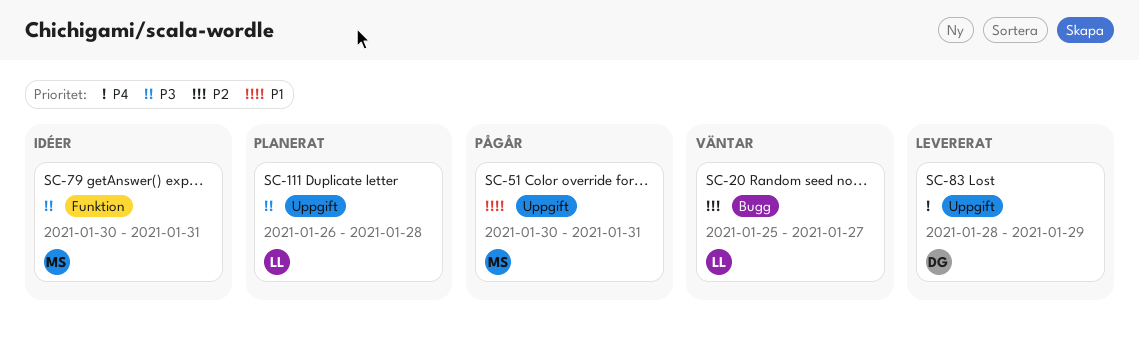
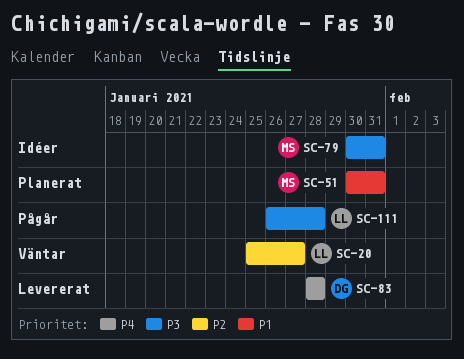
SC-51, status: Pågår -> Planerat
SC-83, due: Jan 29 -> Jan 28
SC-111, status: Planerat -> Pågår

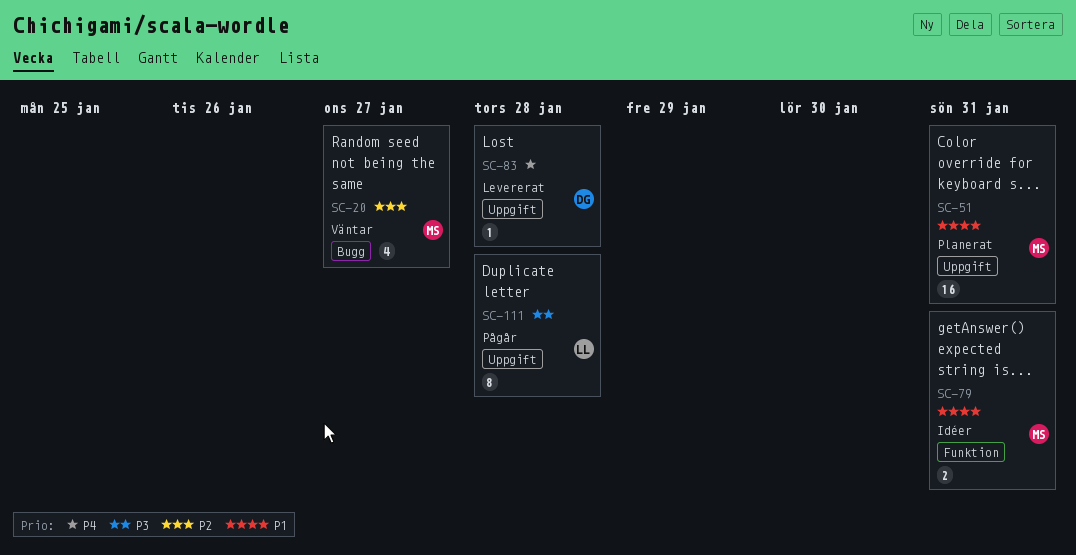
SC-20, owner: LL -> MS
SC-79, priority: P3 -> P1

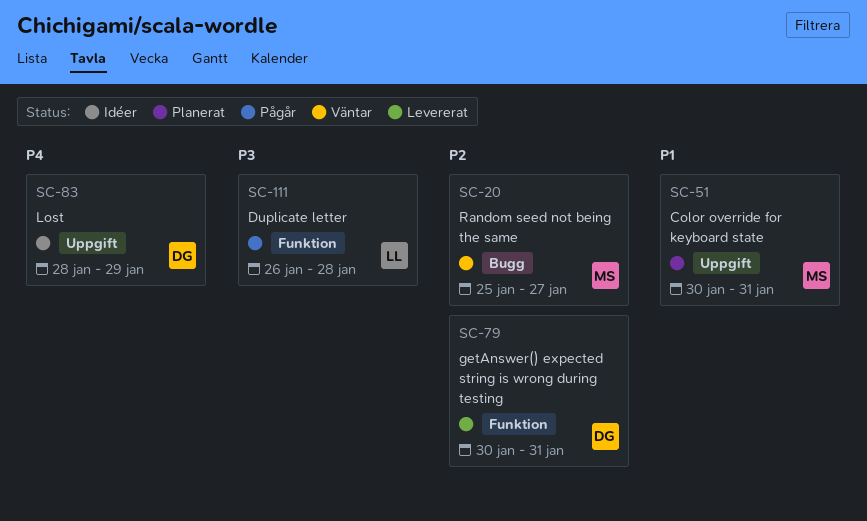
SC-79, status: Idéer -> Levererat
SC-79, owner: MS -> DG
SC-79, priority: P1 -> P2
SC-83, status: Levererat -> Idéer
SC-83, due: Jan 28 -> Jan 29
SC-111, label: Uppgift -> Funktion

